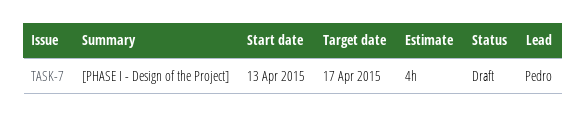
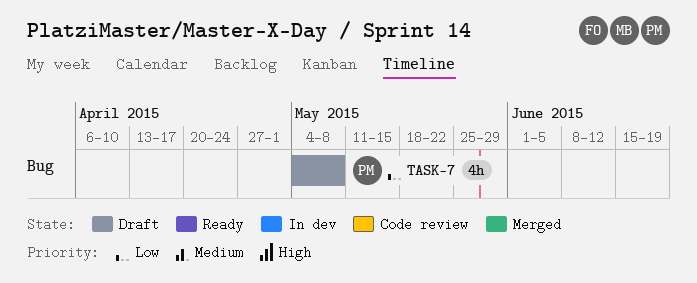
TASK-7, start: Apr 13 -> May 4
TASK-7, due: Apr 17 -> May 8

